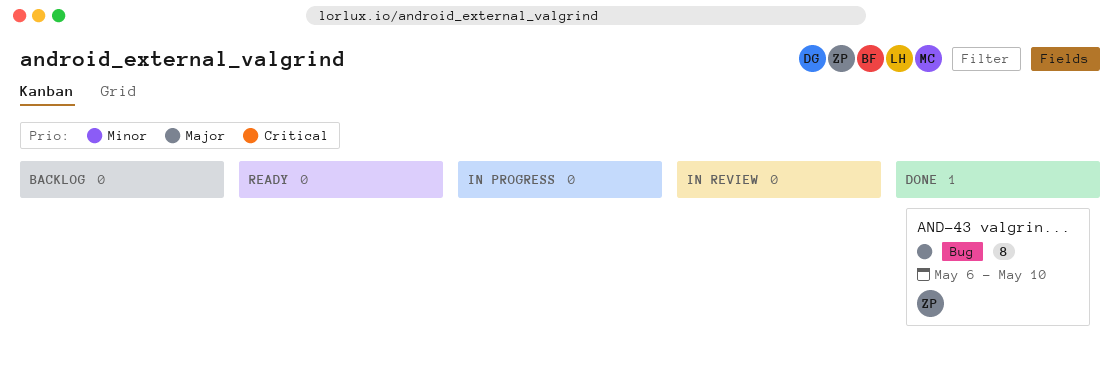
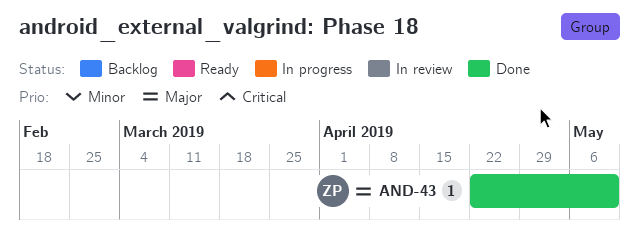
AND-43, estimate: 8 -> 1
AND-43, start: May 6 -> Apr 22

